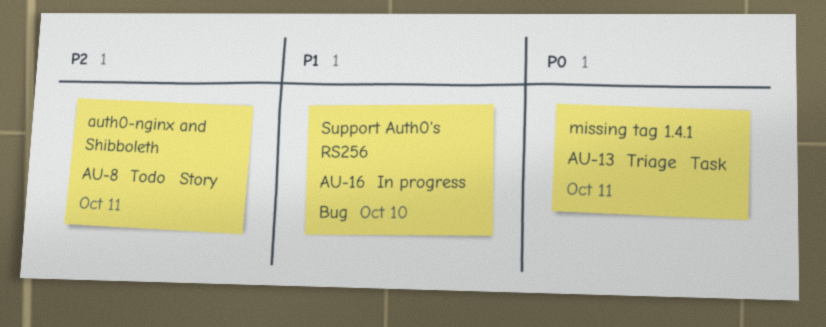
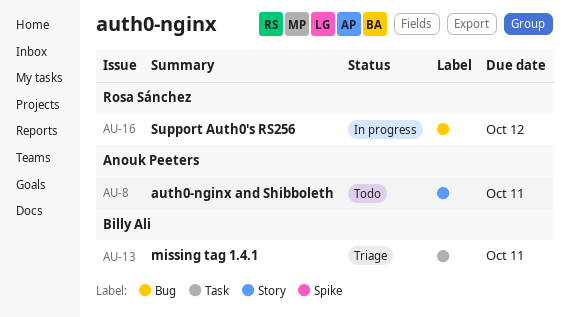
AU-16, due: Oct 10 -> Oct 12

